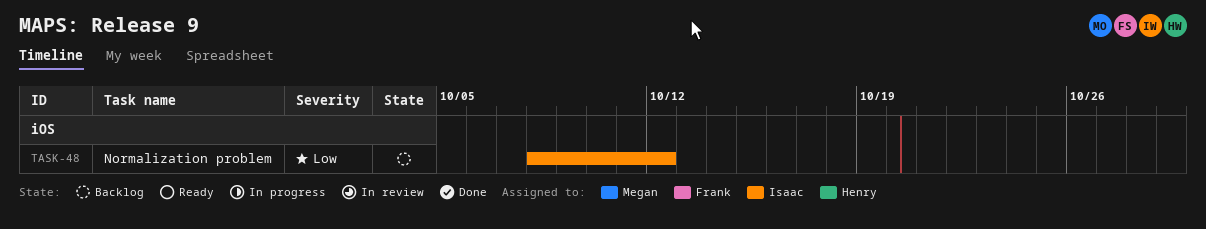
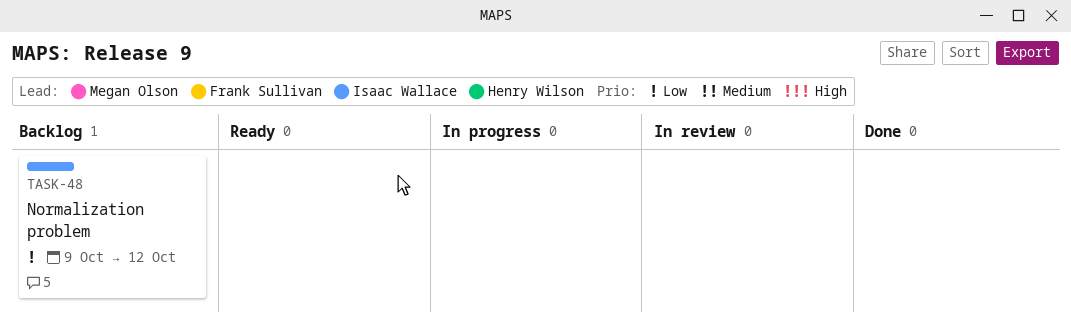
TASK-48, start: Oct 8 -> Oct 9

